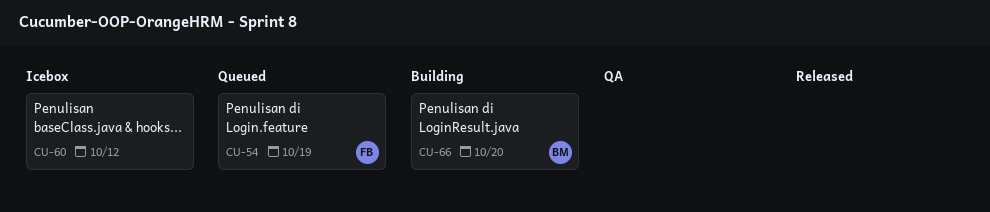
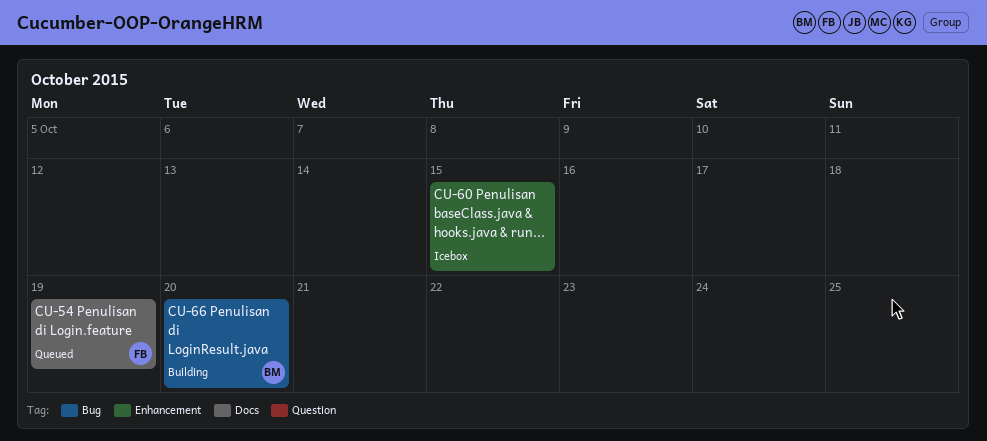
CU-60, due: Oct 12 -> Oct 15

